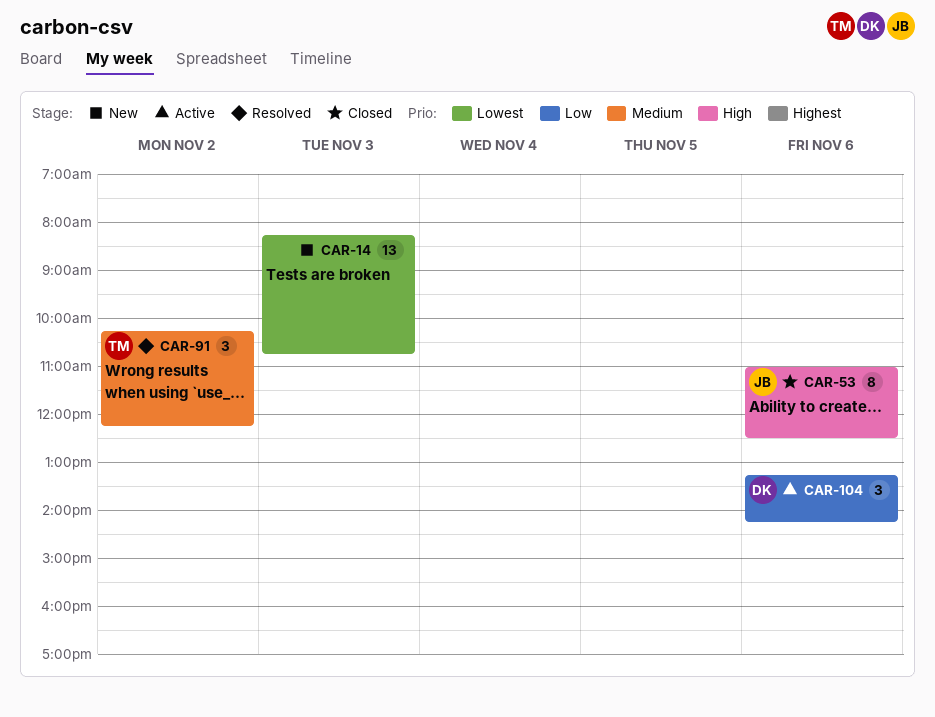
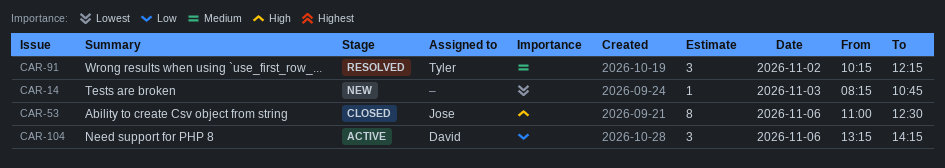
CAR-14, estimate: 13 -> 1

